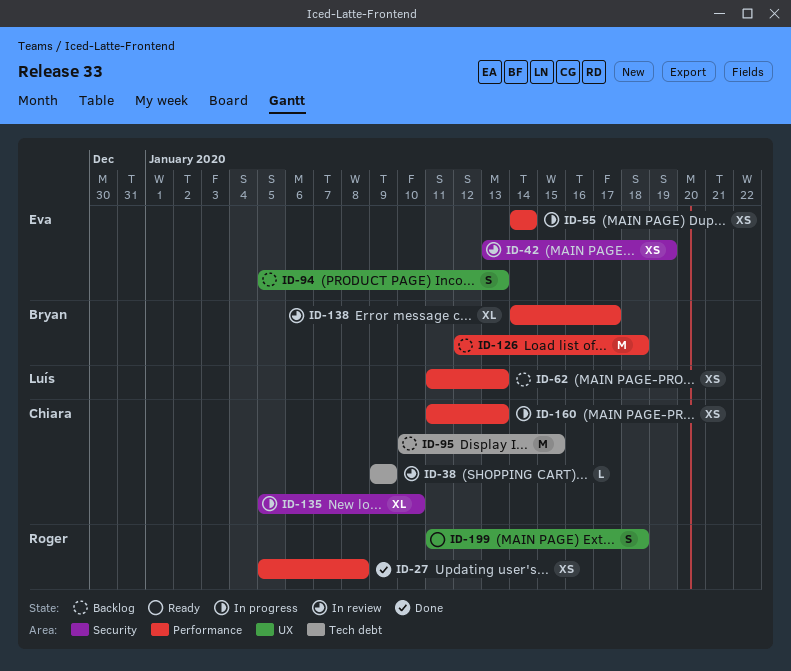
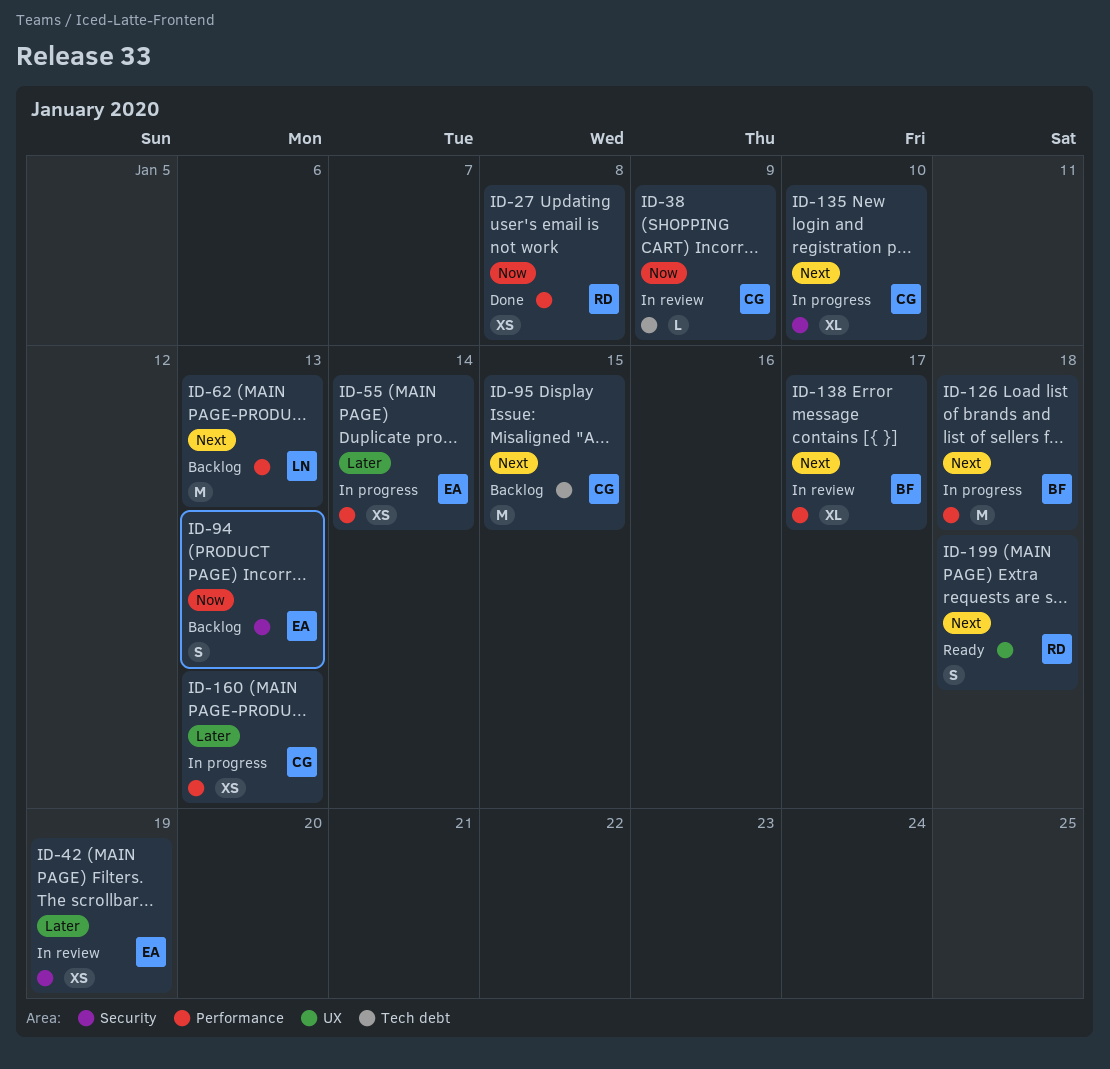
ID-62, estimate: XS -> M
ID-94, label: UX -> Security
ID-126, status: Backlog -> In progress

